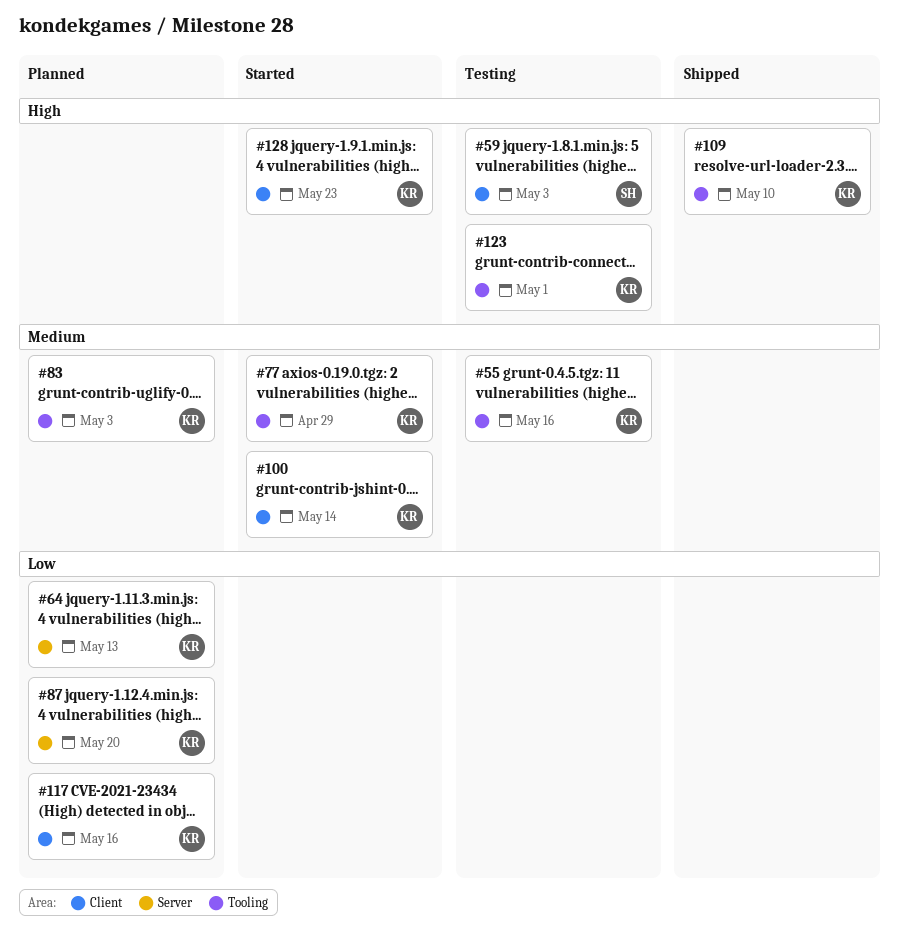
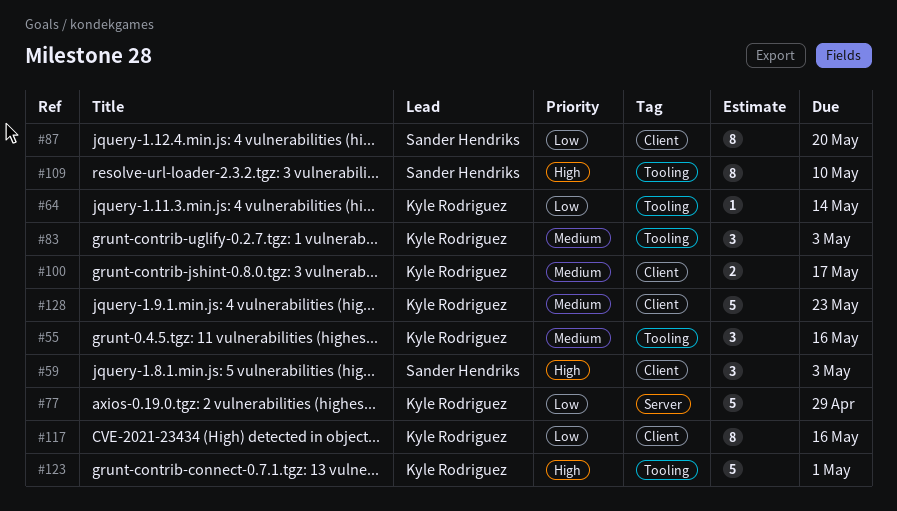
#64, label: Server -> Tooling
#64, due: May 13 -> May 14
#77, priority: Medium -> Low
#77, label: Tooling -> Server
#87, owner: Kyle Rodriguez -> Sander Hendriks
#87, label: Server -> Client
#100, due: May 14 -> May 17
#109, owner: Kyle Rodriguez -> Sander Hendriks
#128, priority: High -> Medium

